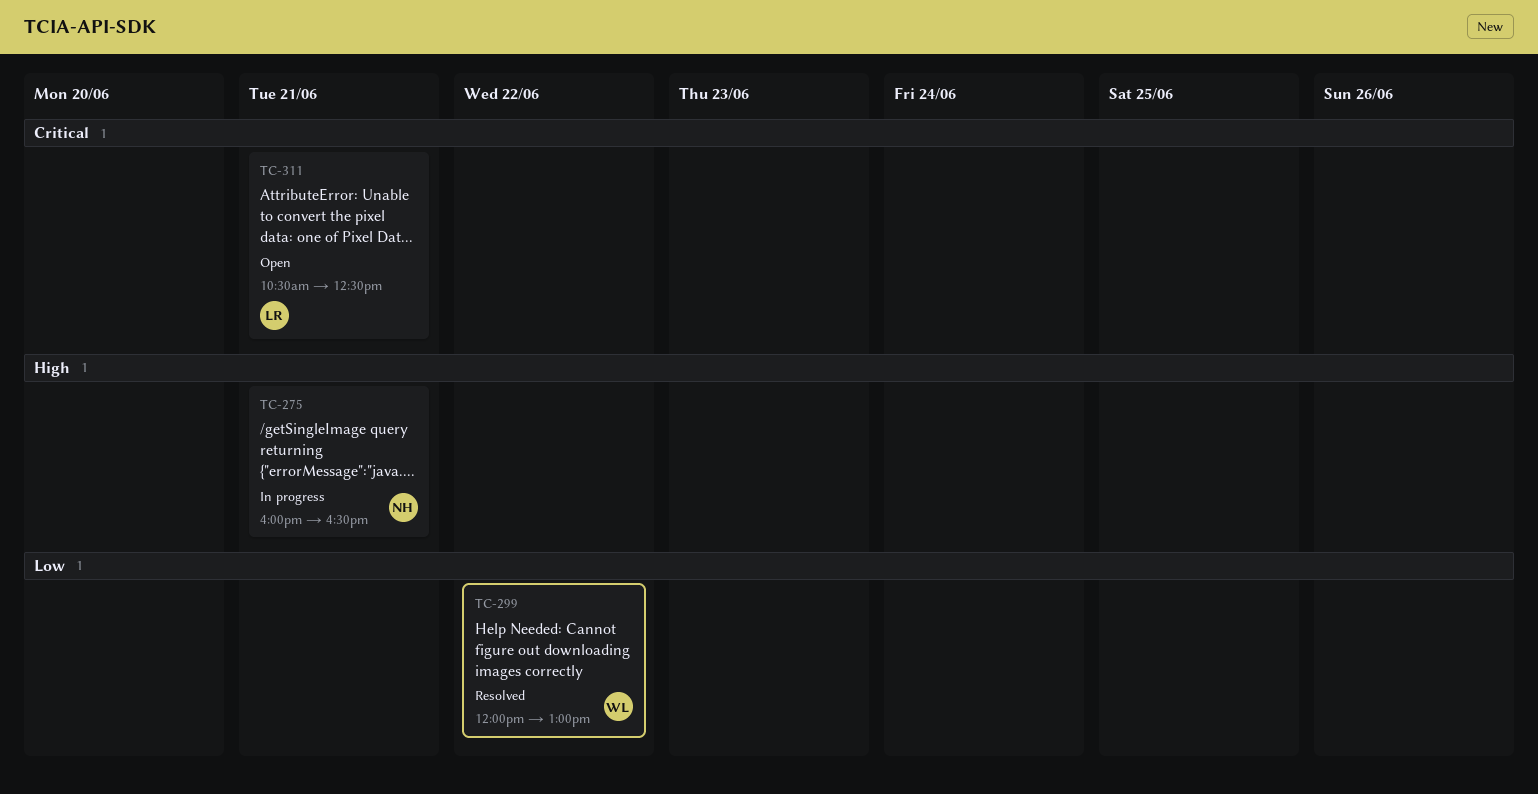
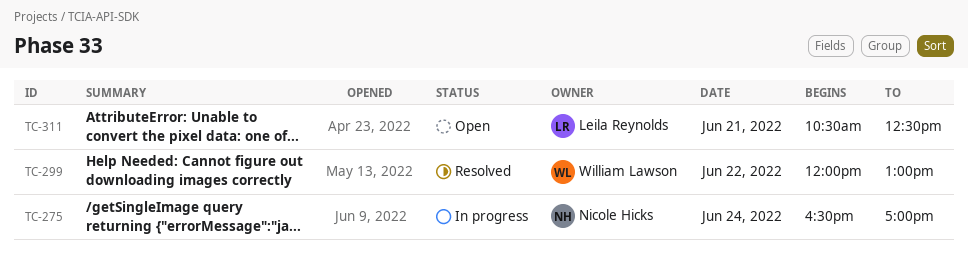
TC-275, day: Jun 21 -> Jun 24
TC-275, begins: 16:00 -> 16:30
TC-275, ends: 16:30 -> 17:00

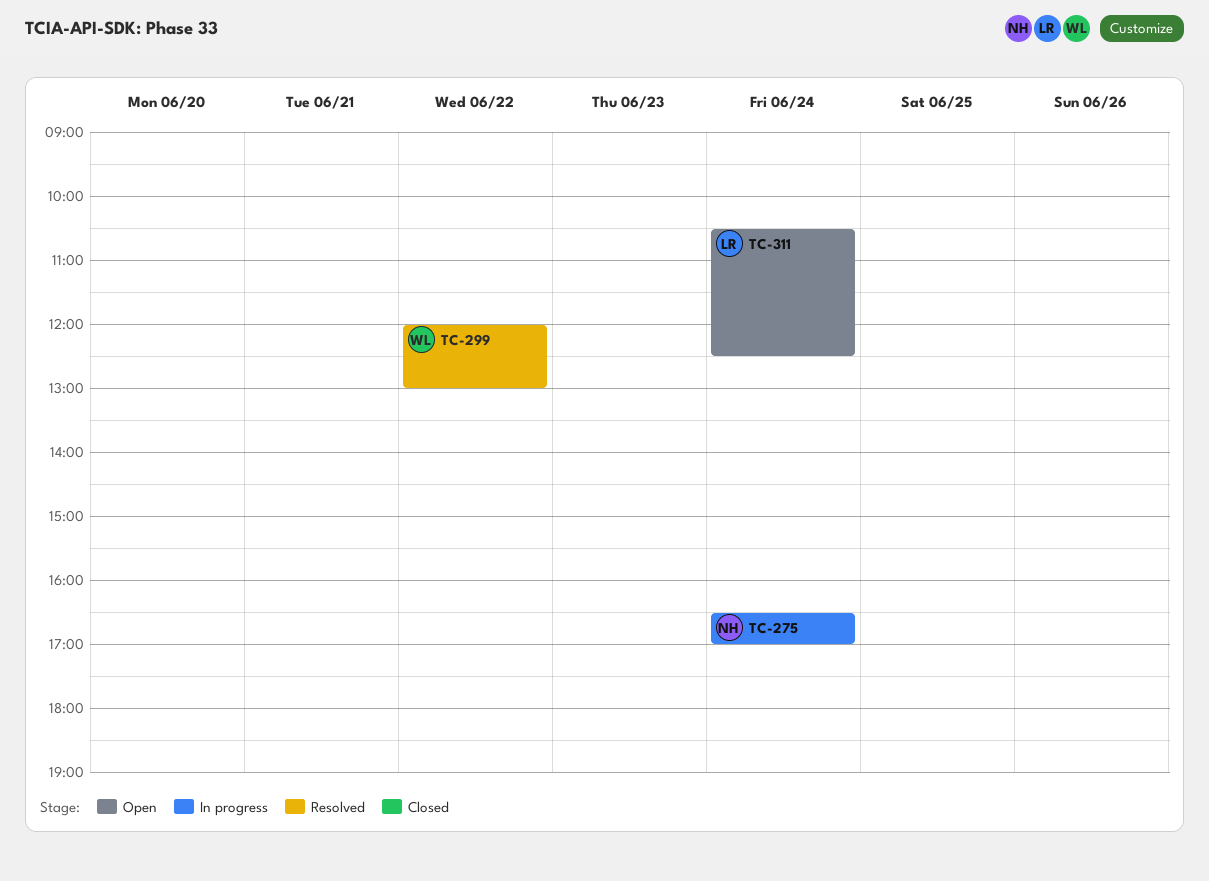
TC-311, day: Jun 21 -> Jun 24

